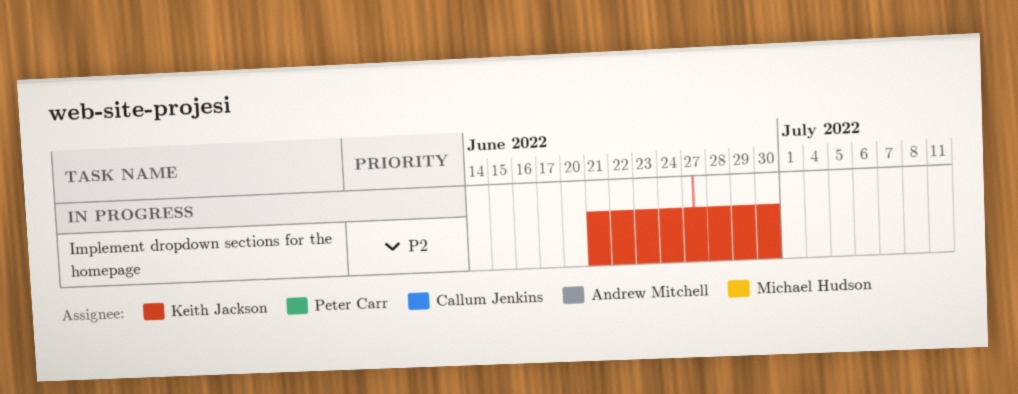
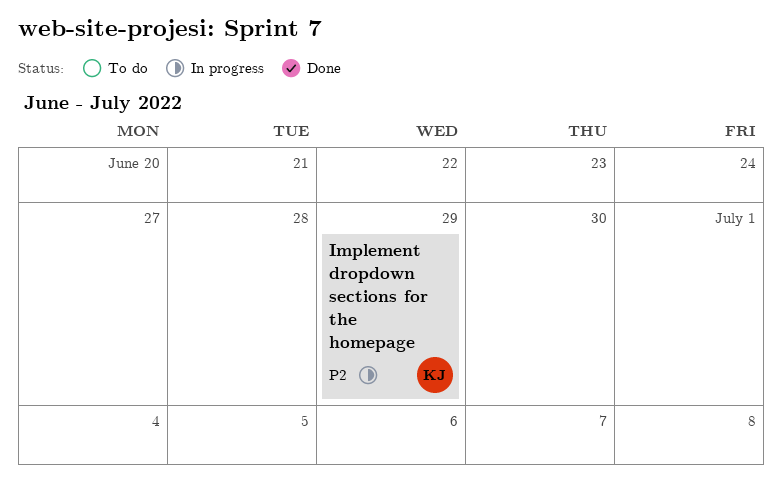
Implement dropdown sections for the homepage, due: Jun 30 -> Jun 29

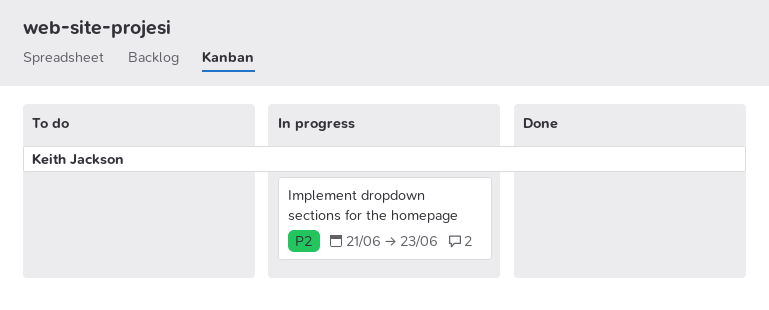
Implement dropdown sections for the homepage, due: Jun 29 -> Jun 23

